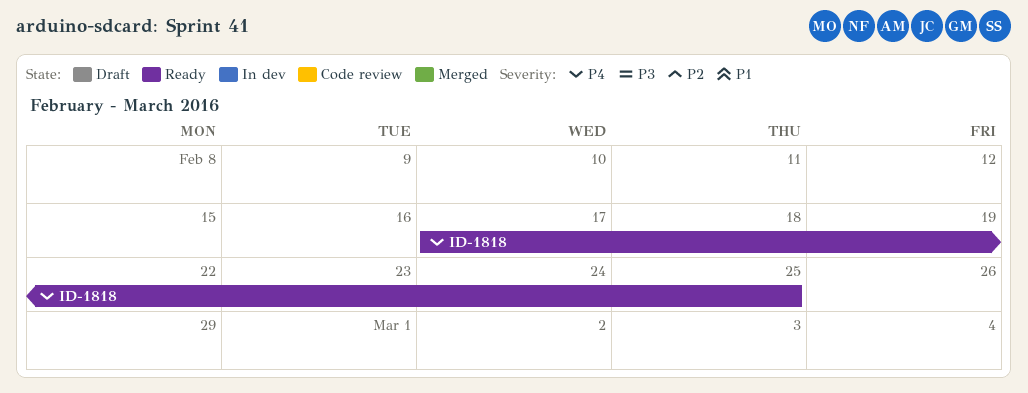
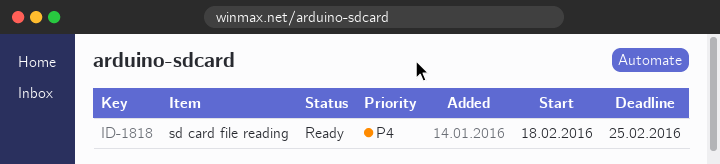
ID-1818, start: Feb 17 -> Feb 18

